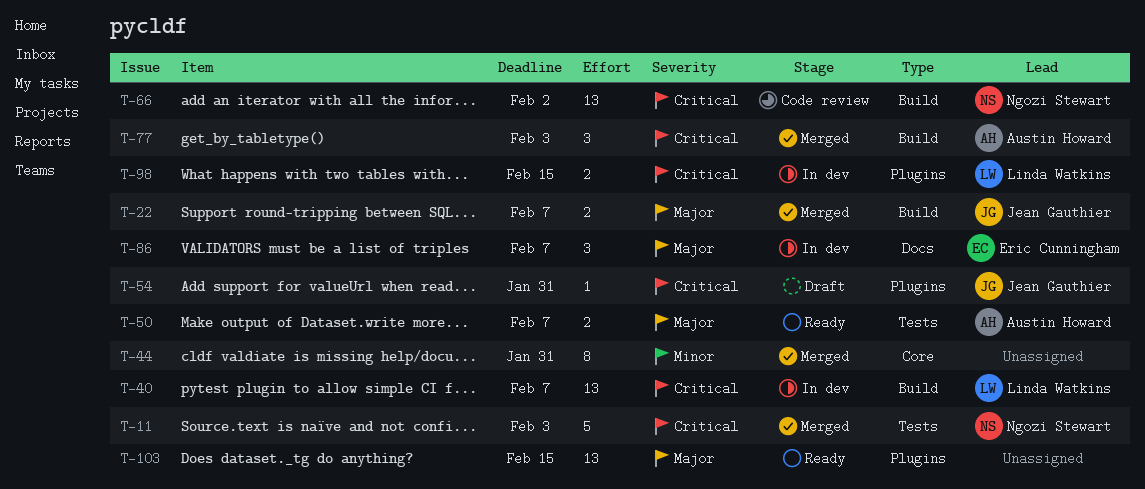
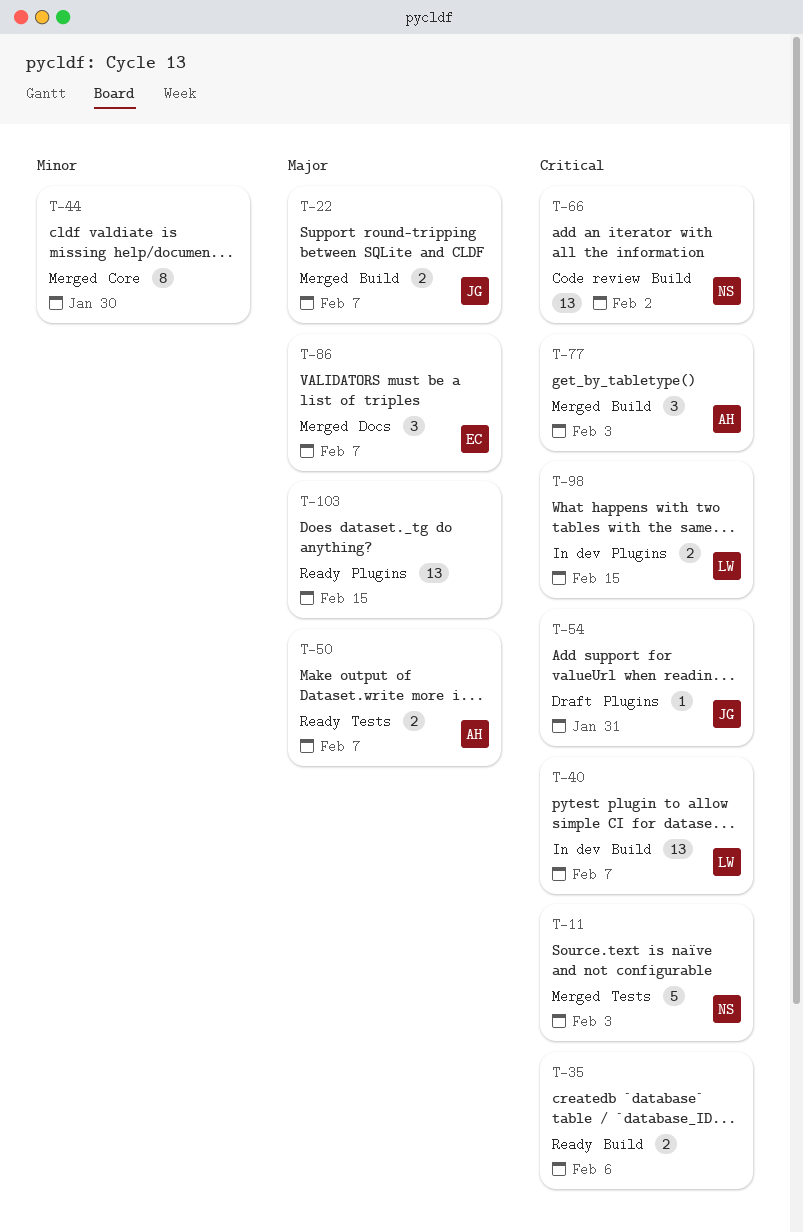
T-35: none -> present
T-44, due: Jan 31 -> Jan 30
T-86, status: In dev -> Merged

